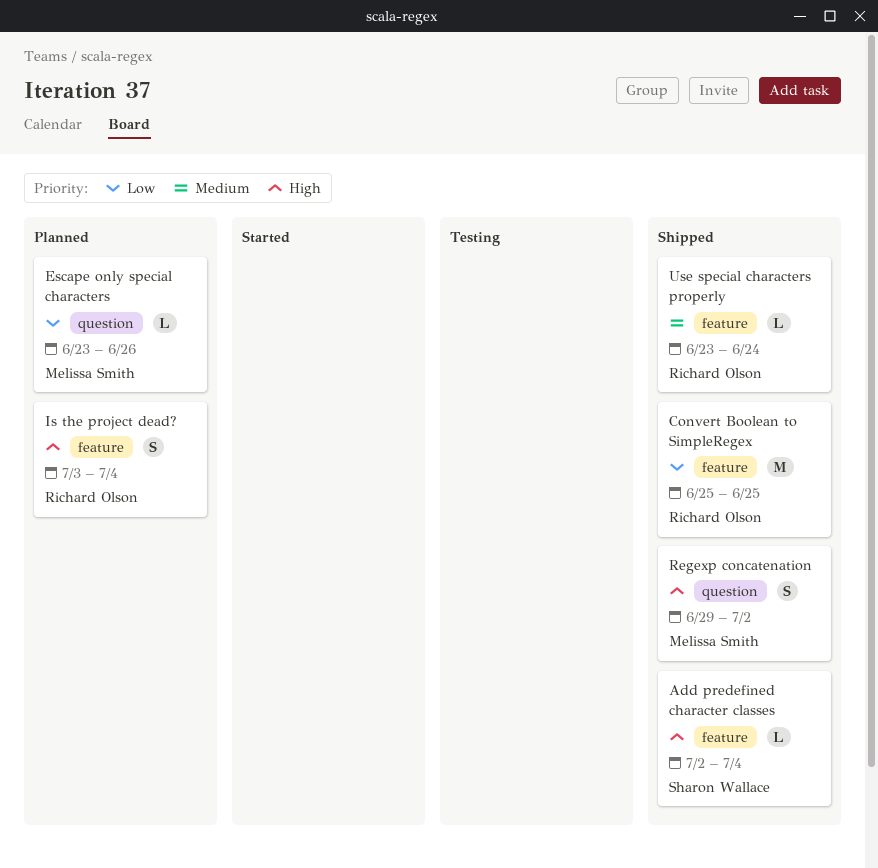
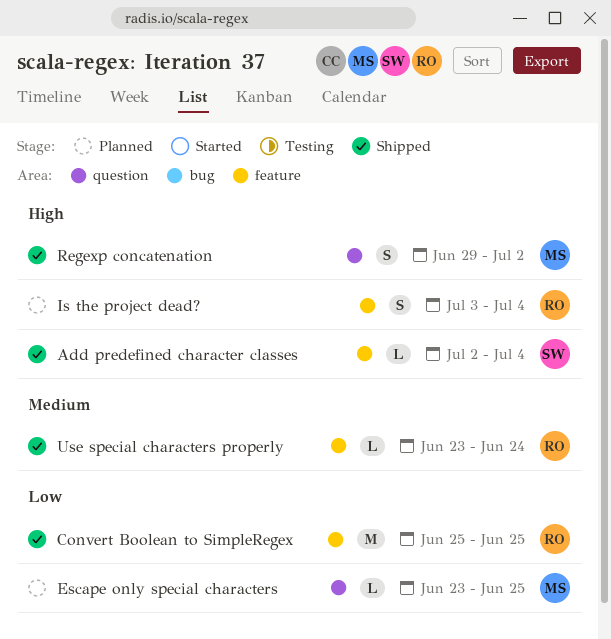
Escape only special characters, due: Jun 26 -> Jun 25

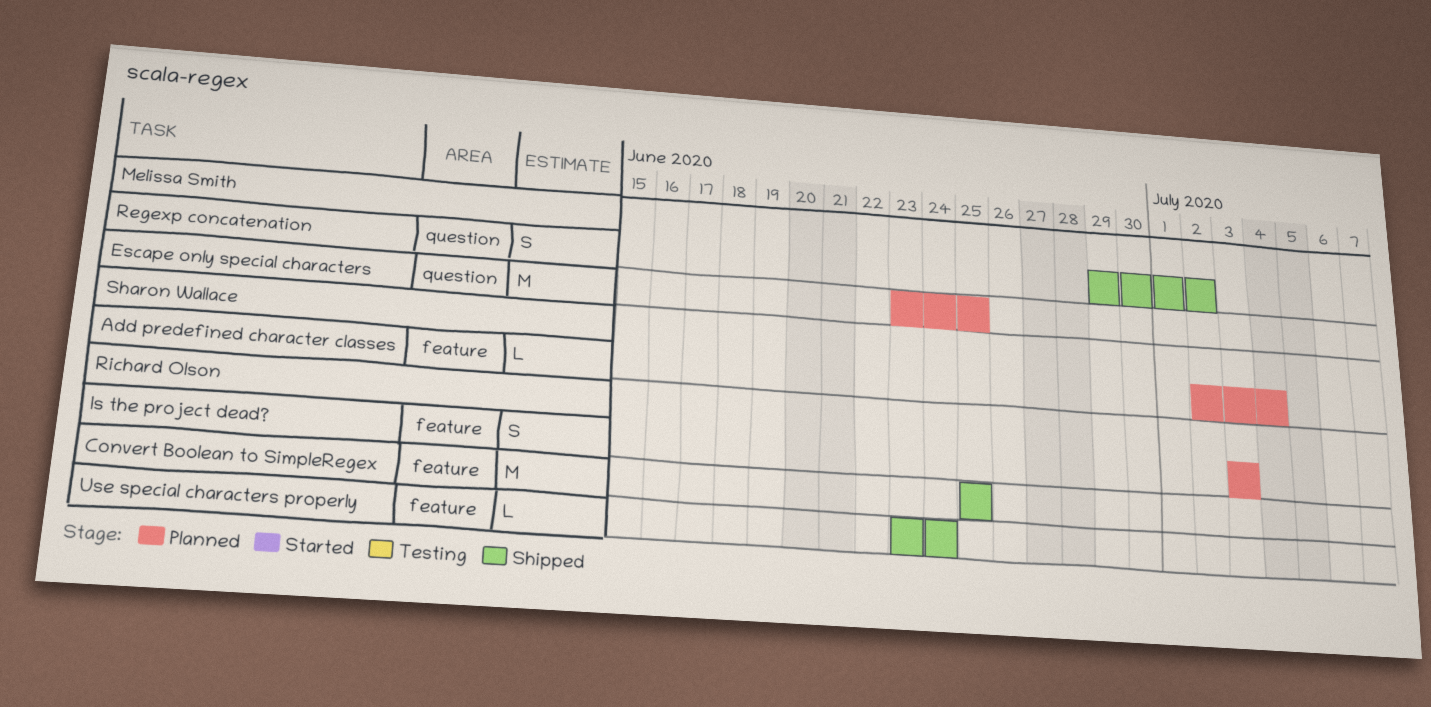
Add predefined character classes, status: Shipped -> Planned
Escape only special characters, estimate: L -> M
Is the project dead?, due: Jul 4 -> Jul 3

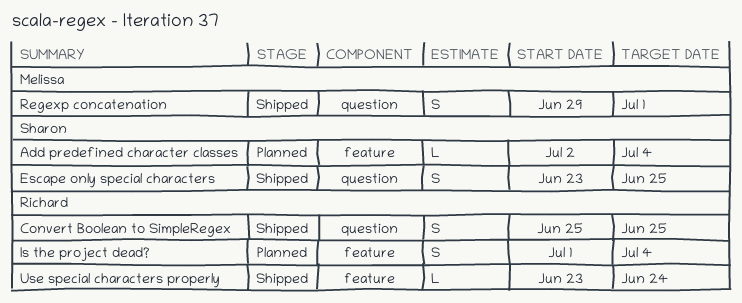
Convert Boolean to SimpleRegex, label: feature -> question
Convert Boolean to SimpleRegex, estimate: M -> S
Escape only special characters, status: Planned -> Shipped
Escape only special characters, owner: Melissa Smith -> Sharon Wallace
Escape only special characters, estimate: M -> S
Is the project dead?, start: Jul 3 -> Jul 1
Is the project dead?, due: Jul 3 -> Jul 4
Regexp concatenation, due: Jul 2 -> Jul 1

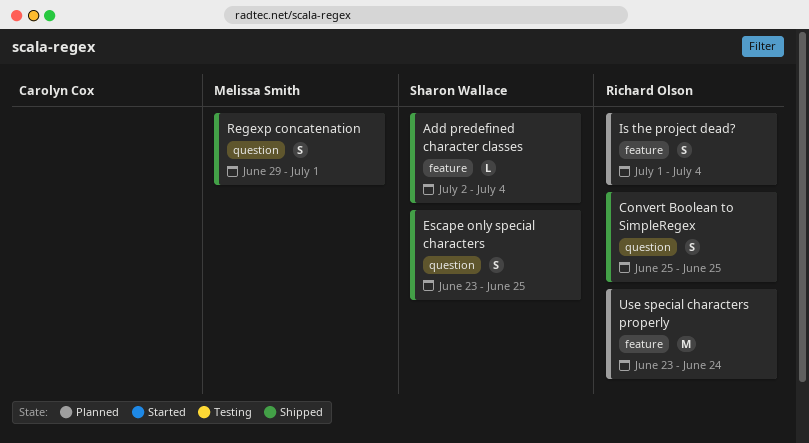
Add predefined character classes, status: Planned -> Shipped
Use special characters properly, status: Shipped -> Planned
Use special characters properly, estimate: L -> M

